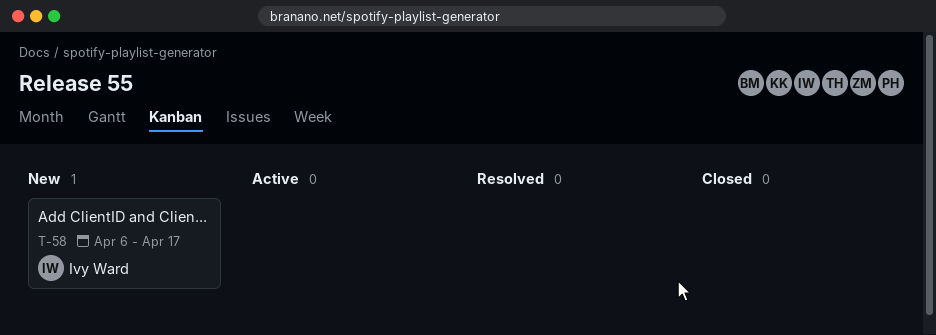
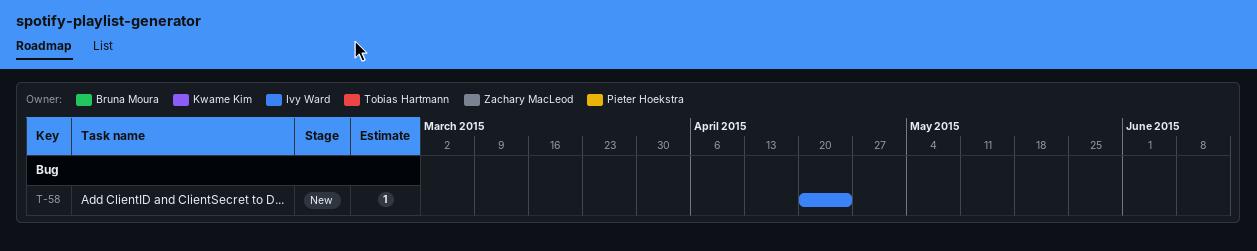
T-58, start: Apr 6 -> Apr 20
T-58, due: Apr 17 -> Apr 24

